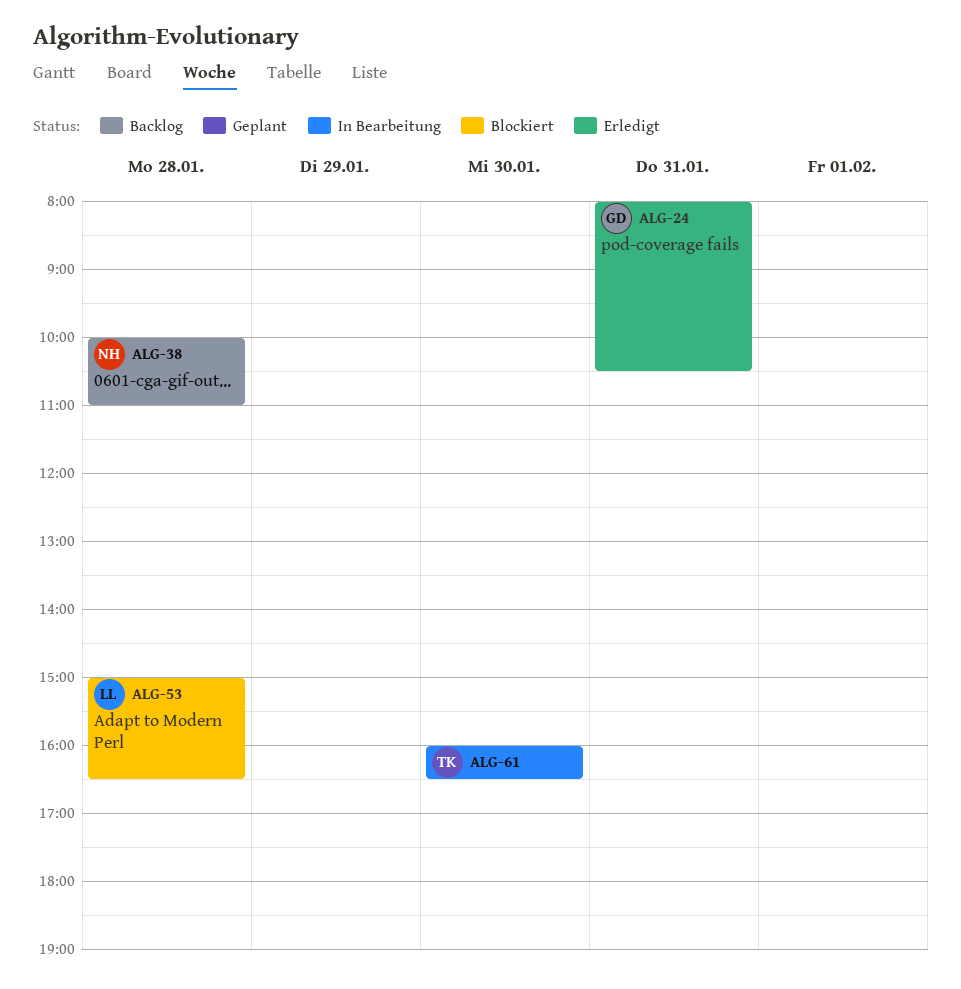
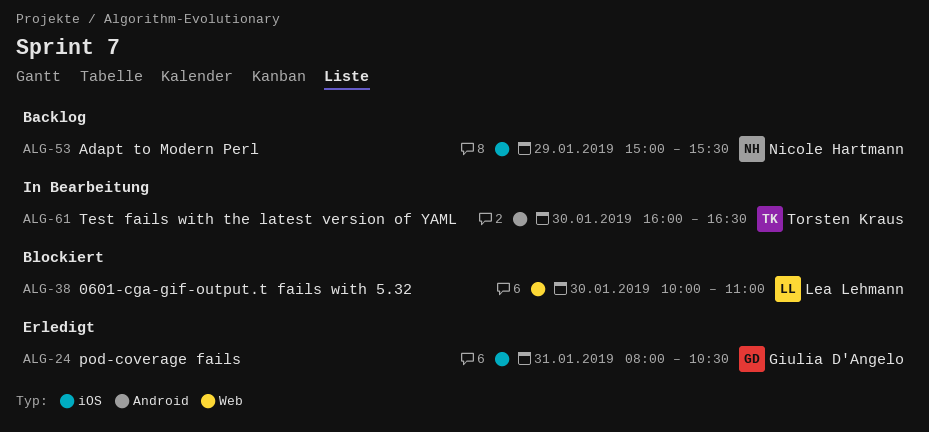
ALG-38, status: Backlog -> Blockiert
ALG-38, owner: Nicole Hartmann -> Lea Lehmann
ALG-38, day: Jan 28 -> Jan 30
ALG-53, status: Blockiert -> Backlog
ALG-53, owner: Lea Lehmann -> Nicole Hartmann
ALG-53, day: Jan 28 -> Jan 29
ALG-53, ends: 16:30 -> 15:30

